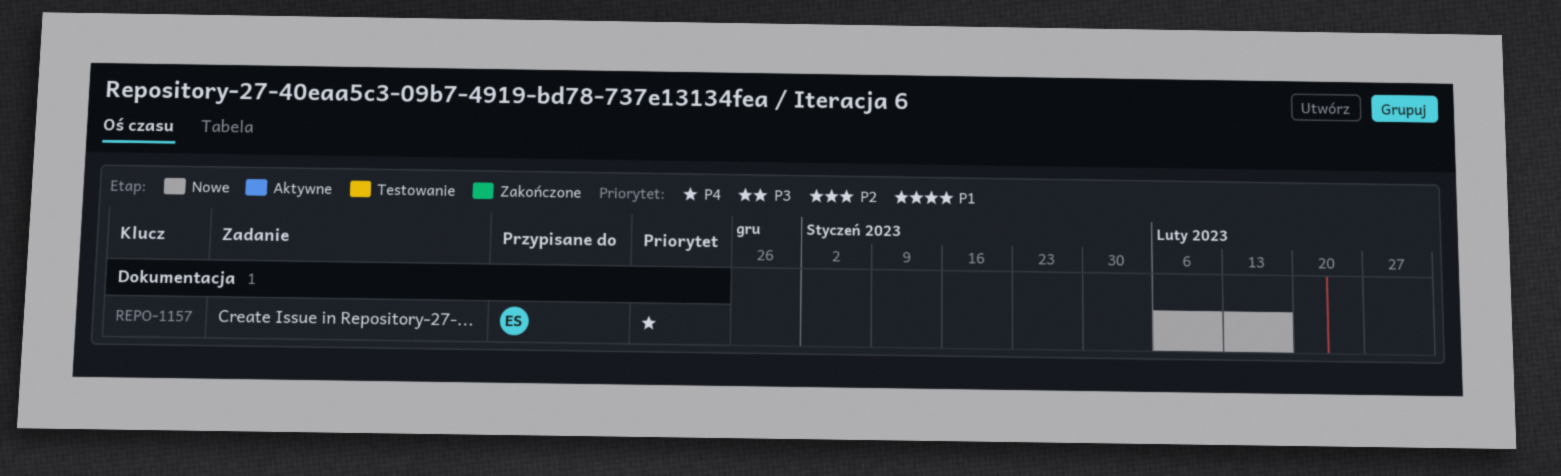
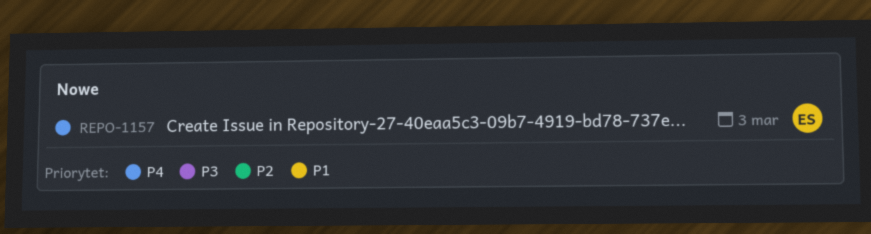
REPO-1157, due: Feb 17 -> Mar 3

